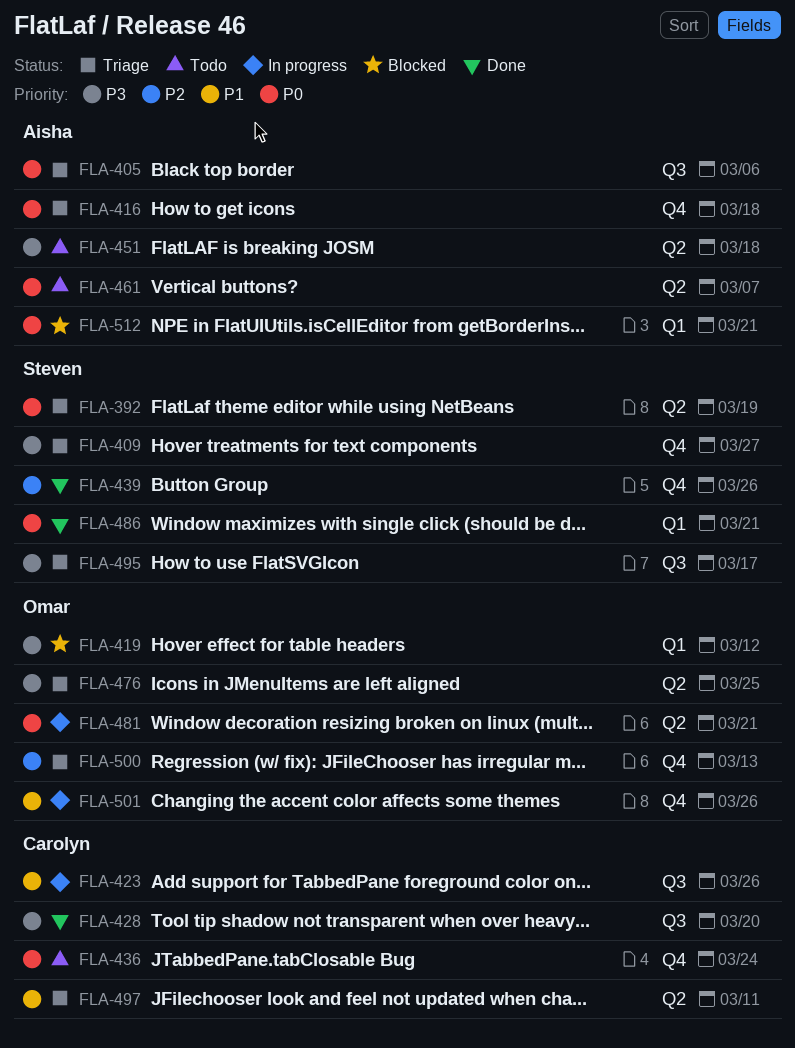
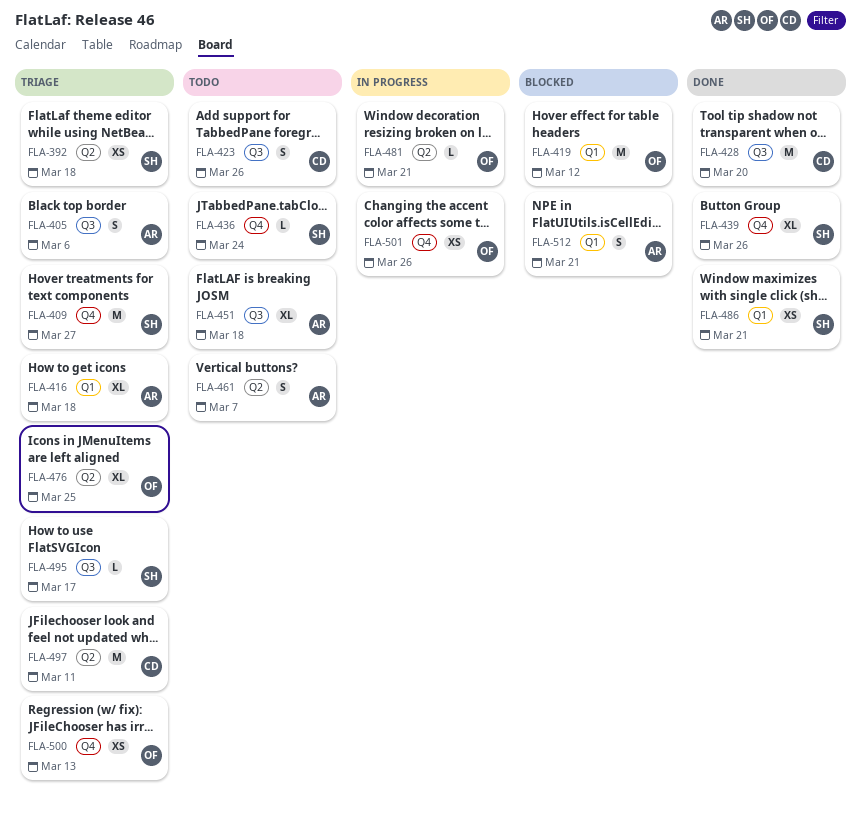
FLA-392, due: Mar 19 -> Mar 18
FLA-416, label: Q4 -> Q1
FLA-423, status: In progress -> Todo
FLA-436, owner: Carolyn -> Steven
FLA-451, label: Q2 -> Q3

